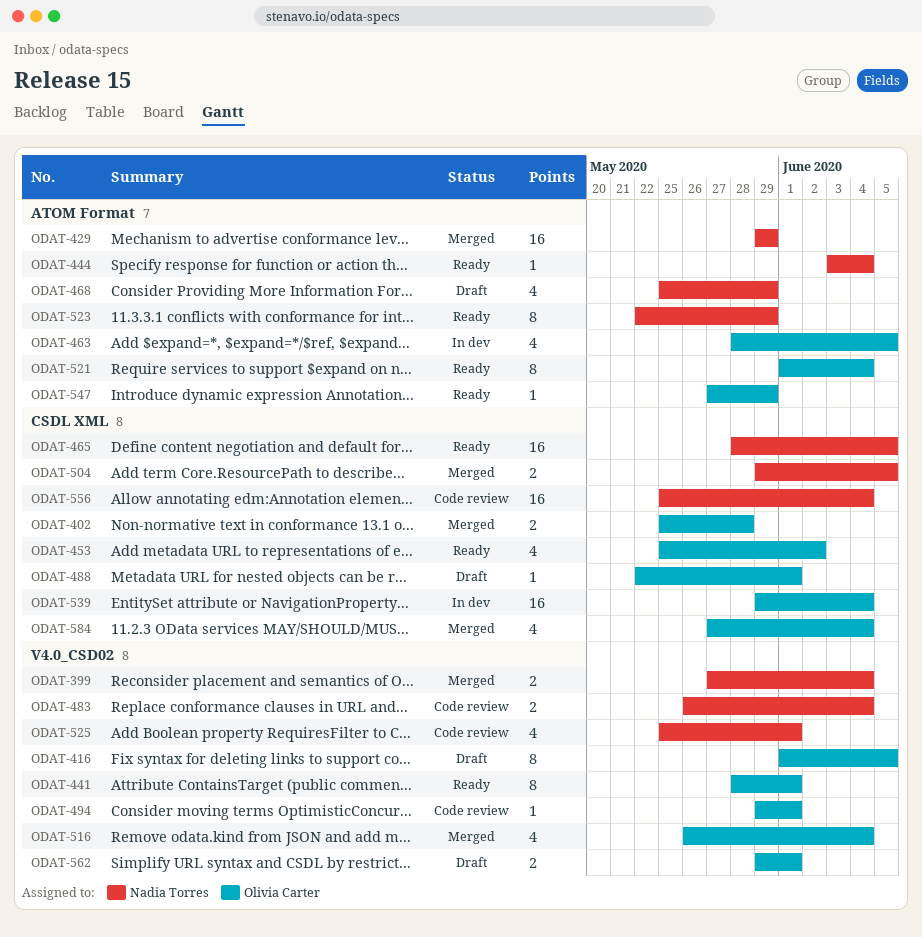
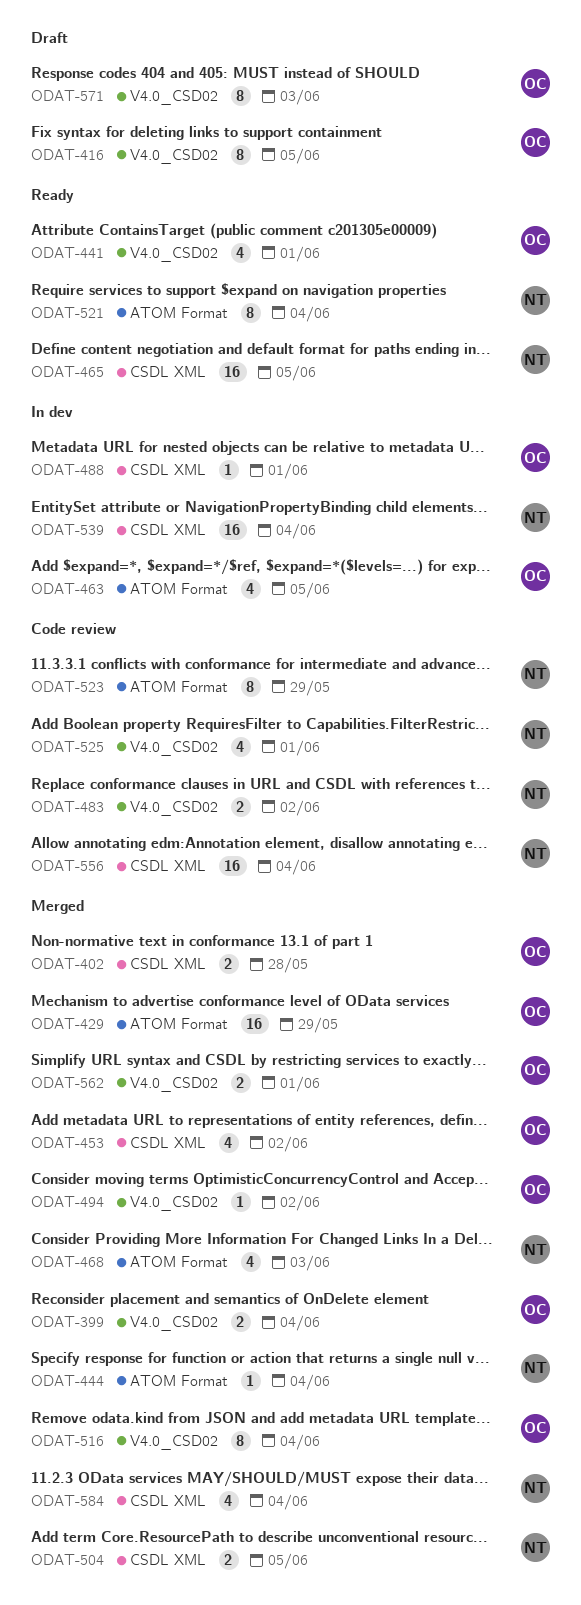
ODAT-399, owner: Nadia Torres -> Olivia Carter
ODAT-429, owner: Nadia Torres -> Olivia Carter
ODAT-441, estimate: 8 -> 4
ODAT-444, status: Ready -> Merged
ODAT-453, status: Ready -> Merged
ODAT-468, status: Draft -> Merged
ODAT-468, due: May 29 -> Jun 3
ODAT-483, due: Jun 4 -> Jun 2
ODAT-488, status: Draft -> In dev
ODAT-494, status: Code review -> Merged
ODAT-494, due: Jun 1 -> Jun 2
ODAT-516, estimate: 4 -> 8
ODAT-521, owner: Olivia Carter -> Nadia Torres
ODAT-523, status: Ready -> Code review
ODAT-539, owner: Olivia Carter -> Nadia Torres
ODAT-547: present -> none
ODAT-562, status: Draft -> Merged
ODAT-571: none -> present
ODAT-584, owner: Olivia Carter -> Nadia Torres

